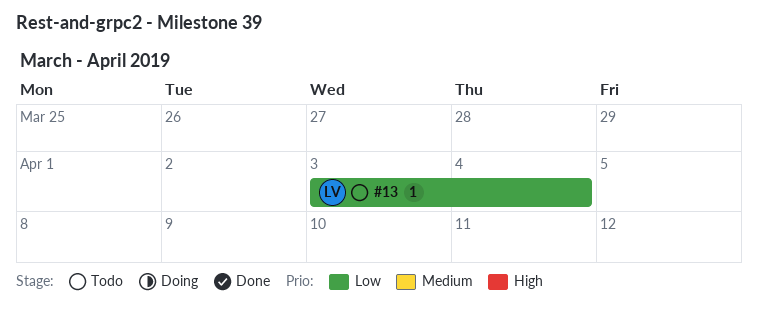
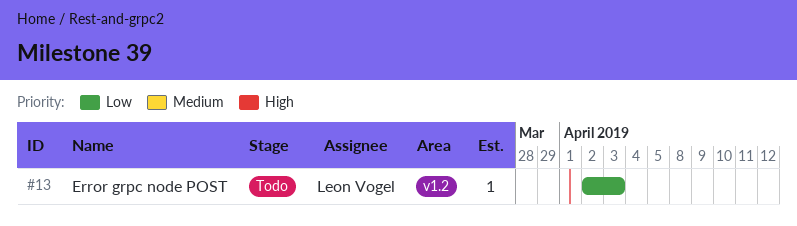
#13, start: Apr 3 -> Apr 2
#13, due: Apr 4 -> Apr 3

